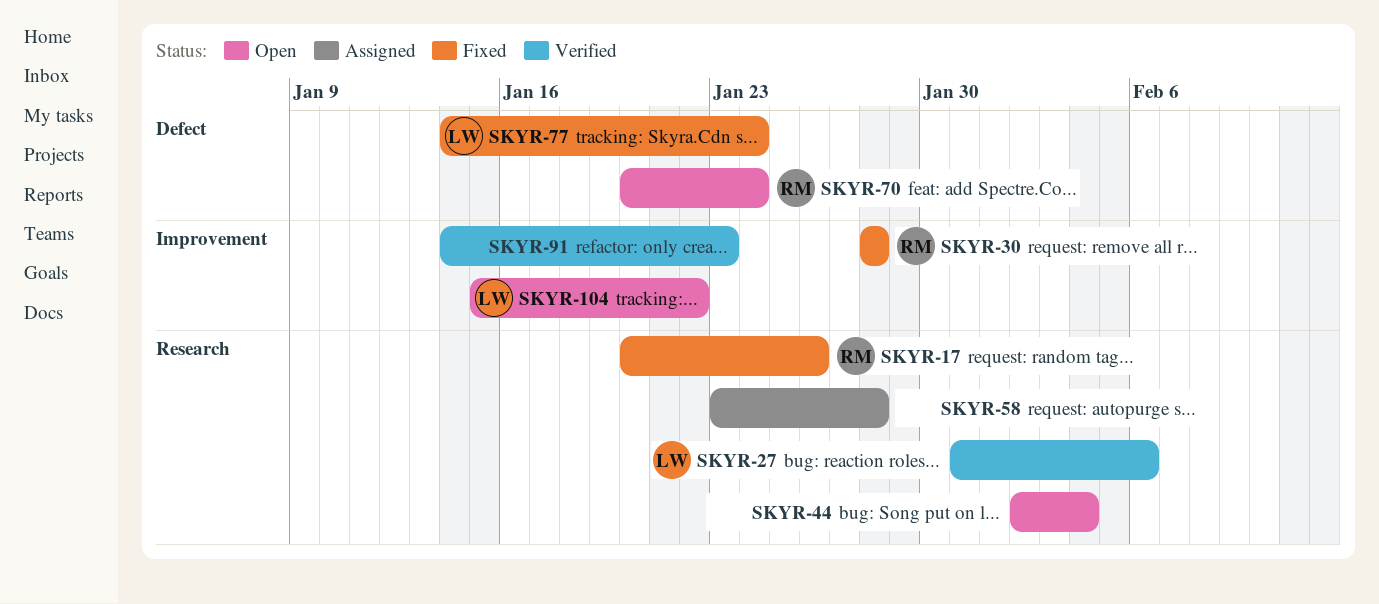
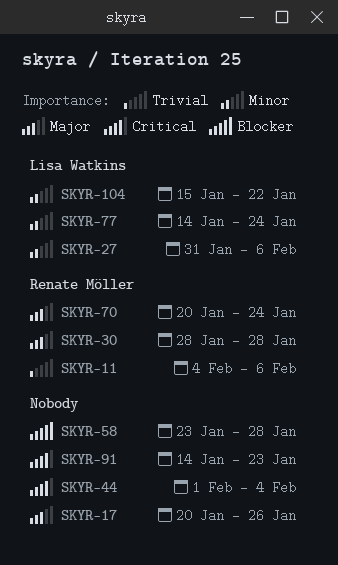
SKYR-11: none -> present
SKYR-17, owner: Renate Möller -> none
SKYR-44, start: Feb 2 -> Feb 1

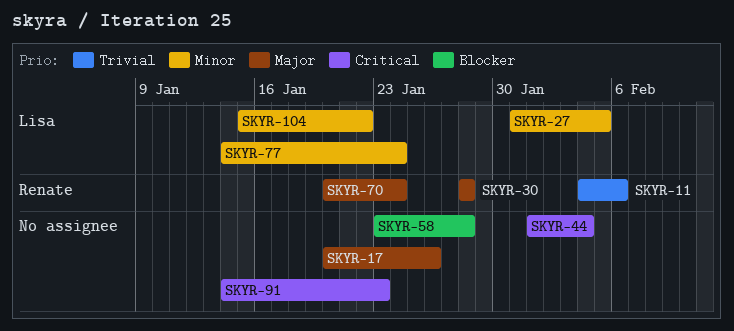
SKYR-27, due: Feb 6 -> Feb 5

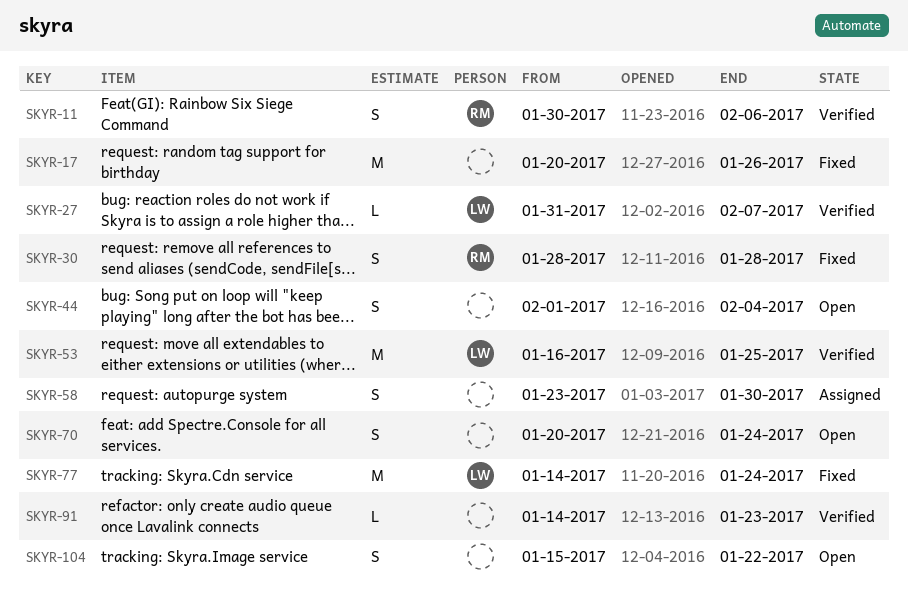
SKYR-11, start: Feb 4 -> Jan 30
SKYR-27, due: Feb 5 -> Feb 7
SKYR-53: none -> present
SKYR-58, due: Jan 28 -> Jan 30
SKYR-70, owner: Renate -> none
SKYR-104, owner: Lisa -> none

